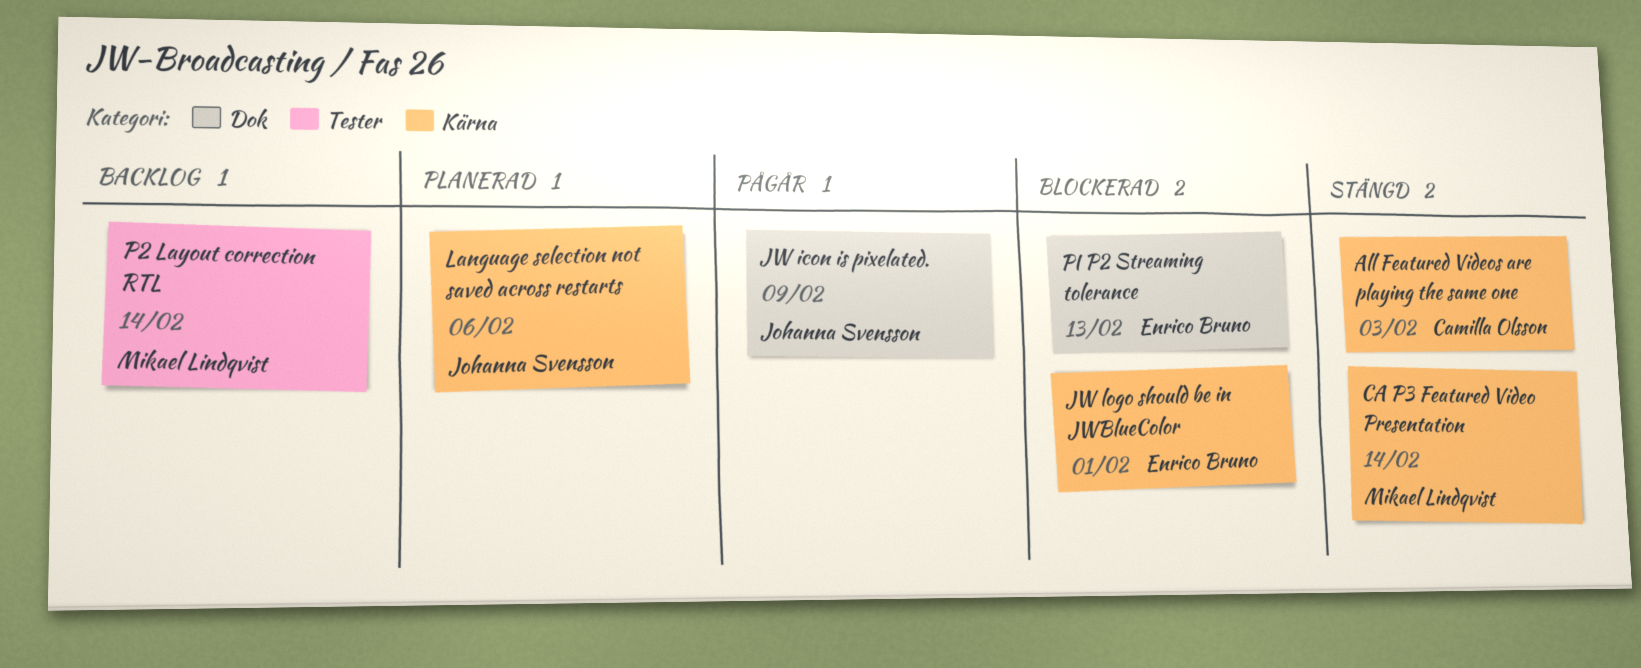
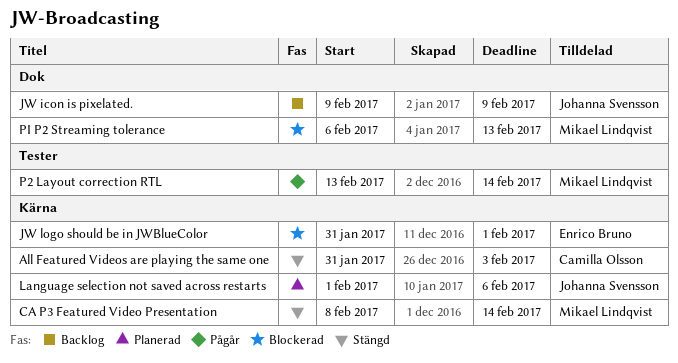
JW icon is pixelated., status: Pågår -> Backlog
P2 Layout correction RTL, status: Backlog -> Pågår
PI P2 Streaming tolerance, owner: Enrico Bruno -> Mikael Lindqvist

